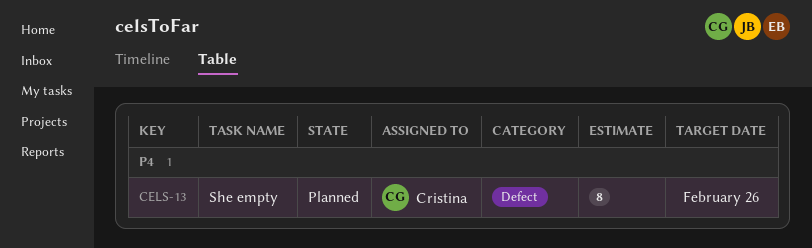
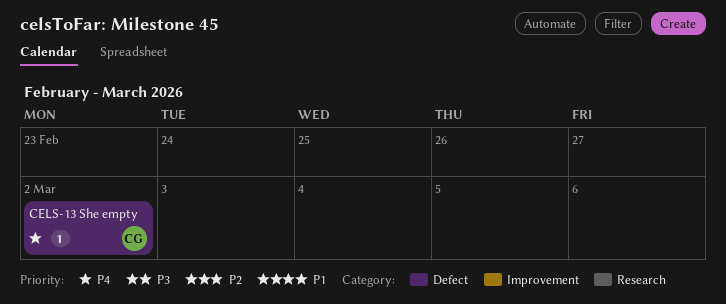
CELS-13, estimate: 8 -> 1
CELS-13, due: Feb 26 -> Mar 2

